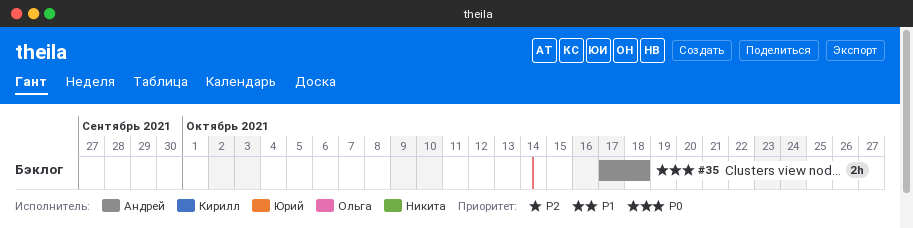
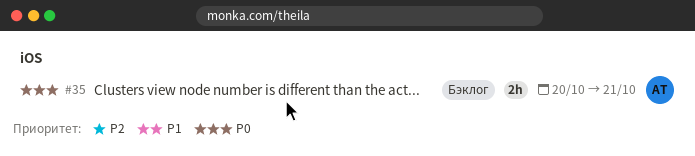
#35, start: Oct 17 -> Oct 20
#35, due: Oct 18 -> Oct 21

